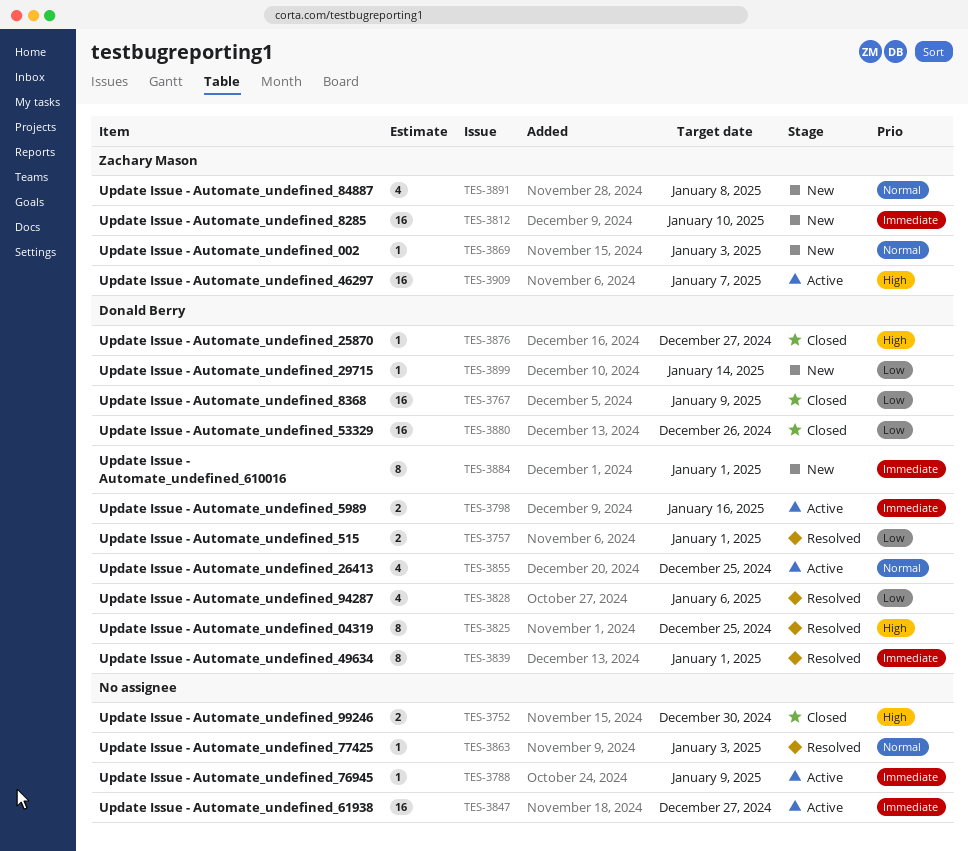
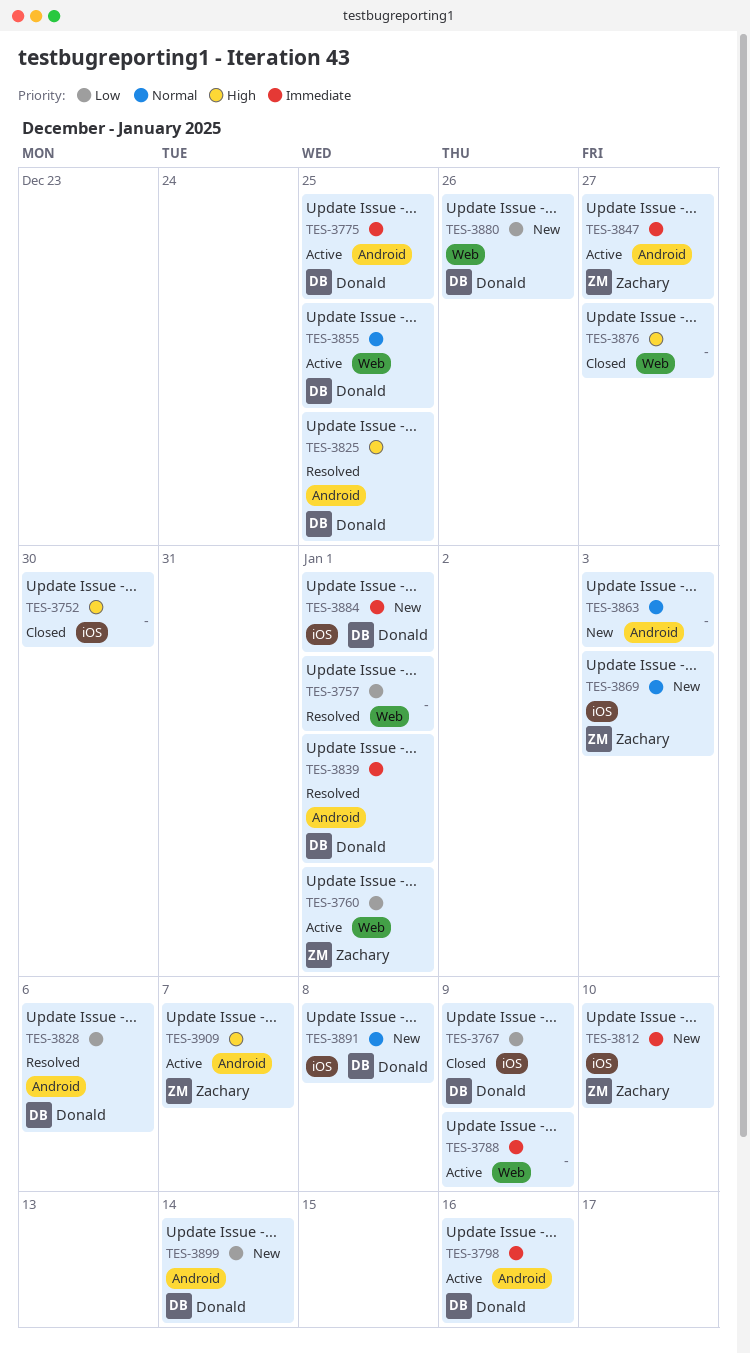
TES-3757, owner: Donald Berry -> none
TES-3760: none -> present
TES-3775: none -> present
TES-3847, owner: none -> Zachary Mason
TES-3863, status: Resolved -> New
TES-3876, owner: Donald Berry -> none
TES-3880, status: Closed -> New
TES-3891, owner: Zachary Mason -> Donald Berry

